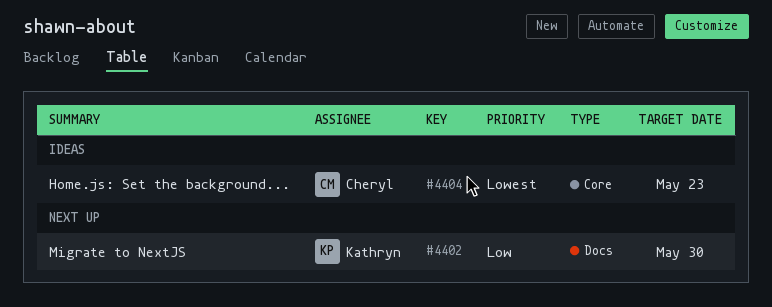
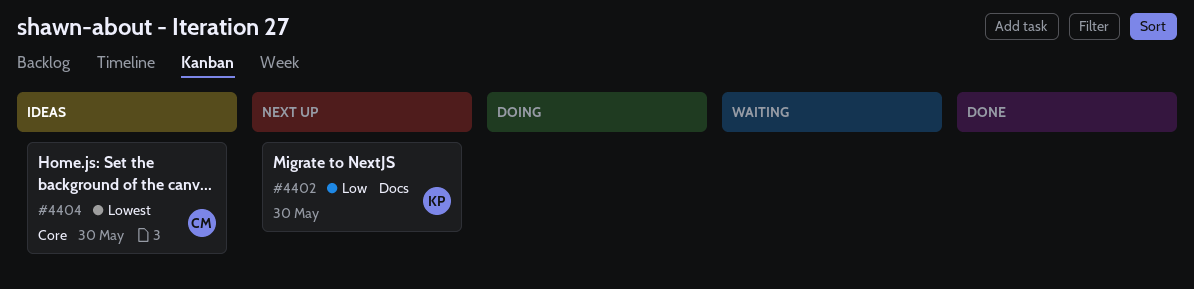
#4404, due: May 23 -> May 30

